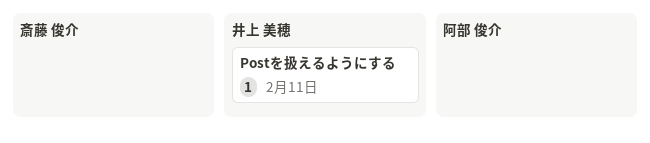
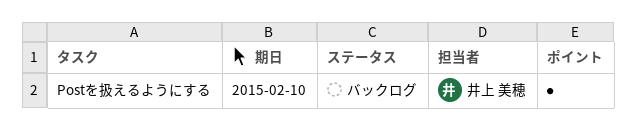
Postを扱えるようにする, due: Feb 11 -> Feb 10

